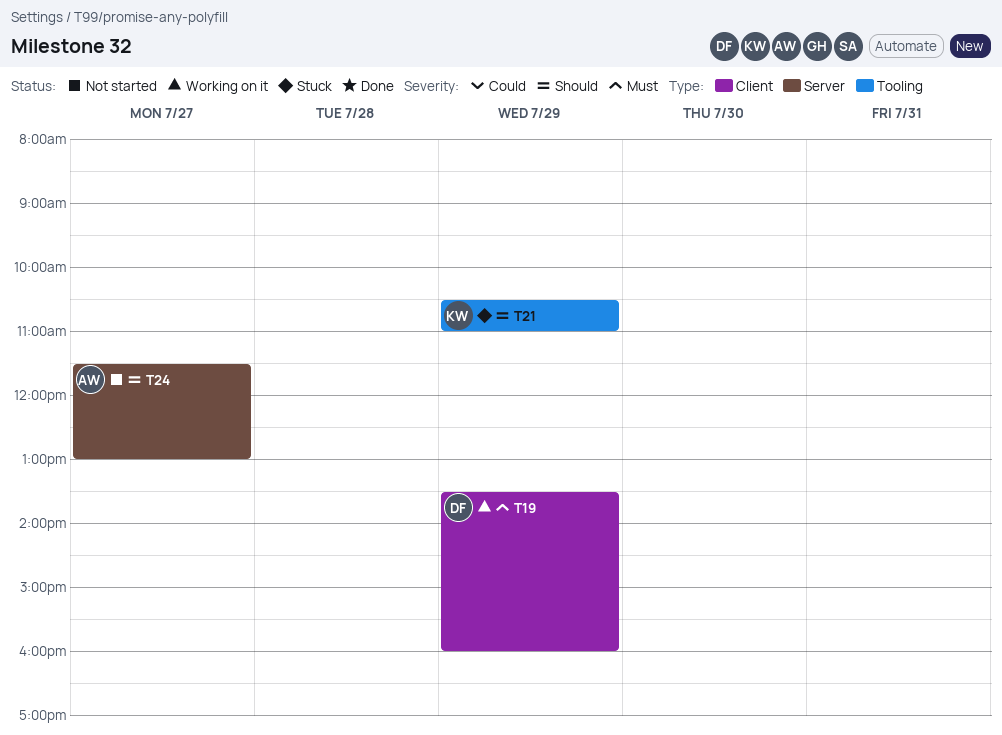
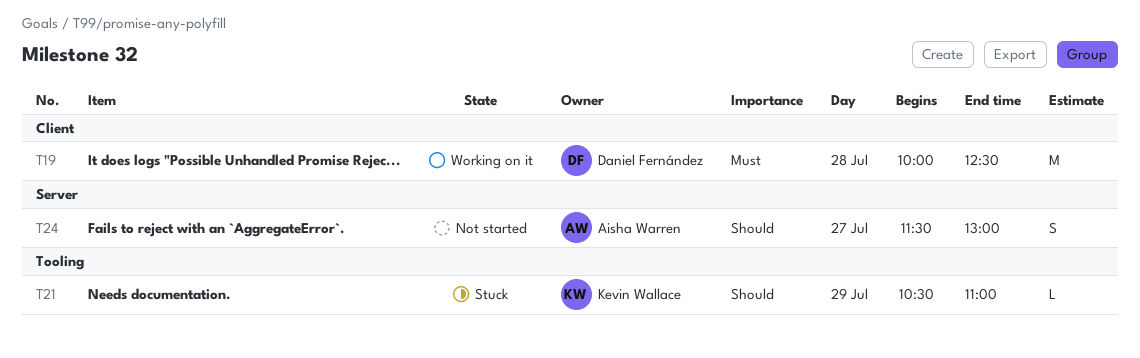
T19, day: Jul 29 -> Jul 28
T19, begins: 13:30 -> 10:00
T19, ends: 16:00 -> 12:30

